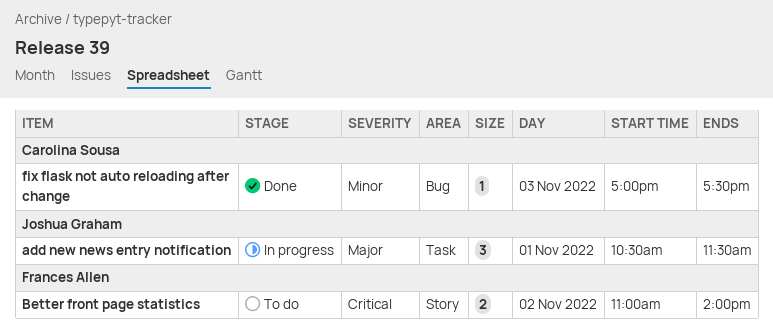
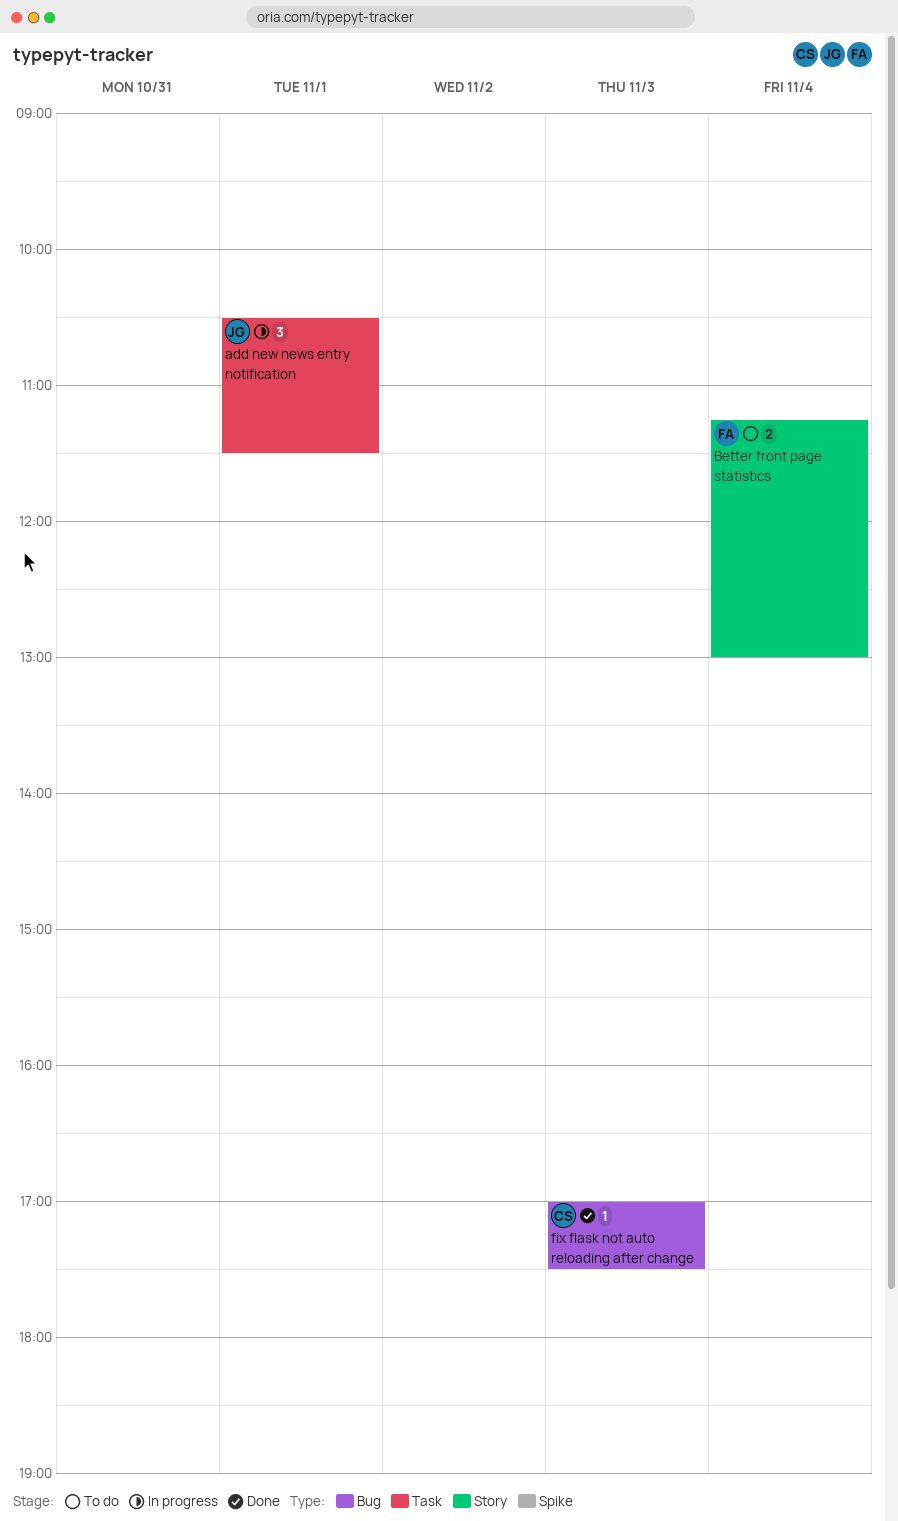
Better front page statistics, day: Nov 2 -> Nov 4
Better front page statistics, begins: 11:00 -> 11:15
Better front page statistics, ends: 14:00 -> 13:00

